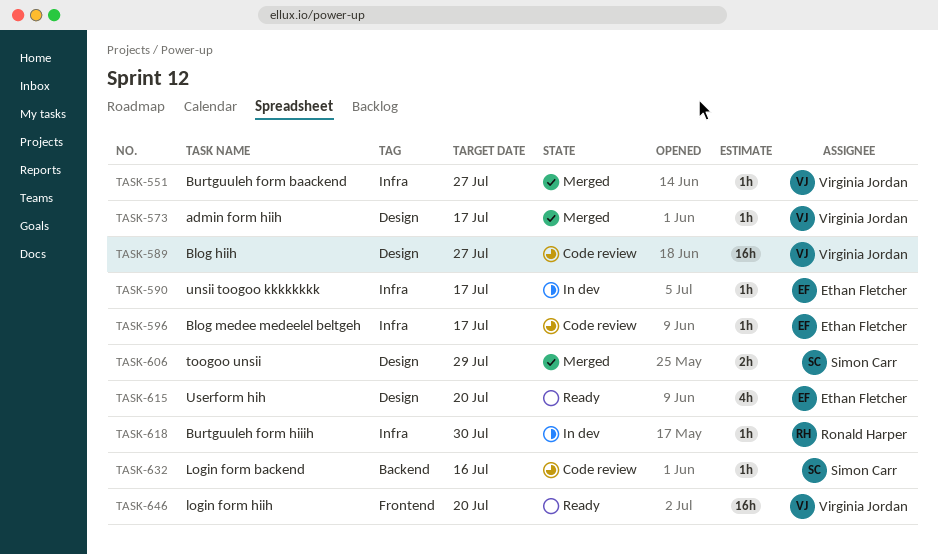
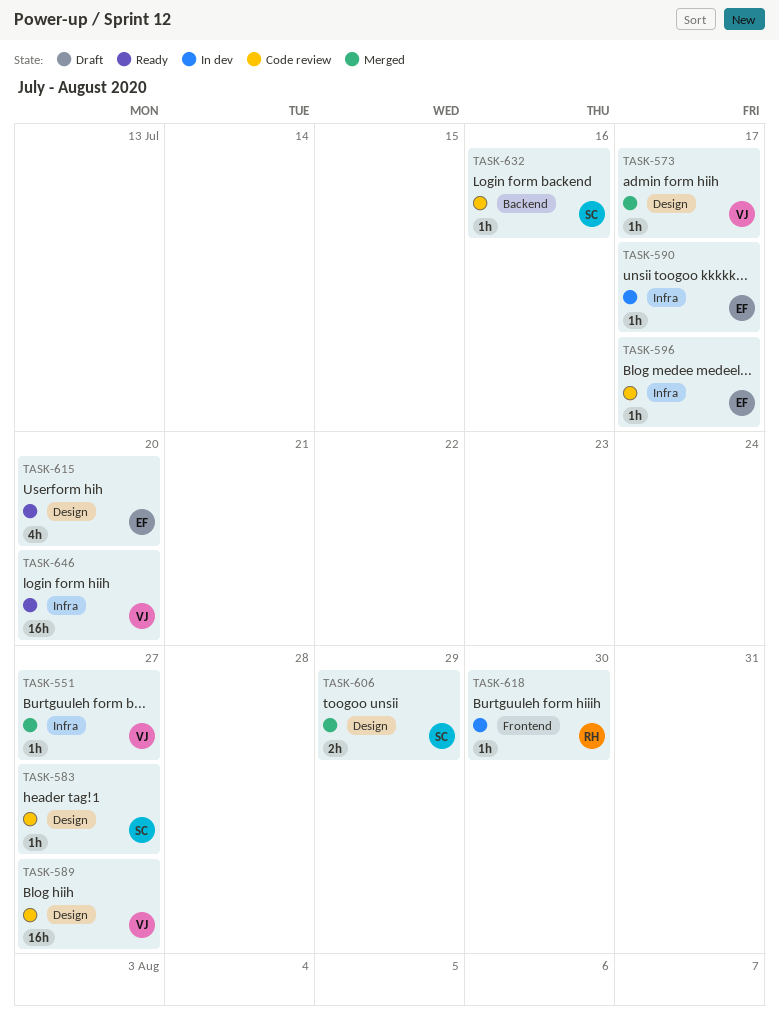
TASK-583: none -> present
TASK-618, label: Infra -> Frontend
TASK-646, label: Frontend -> Infra

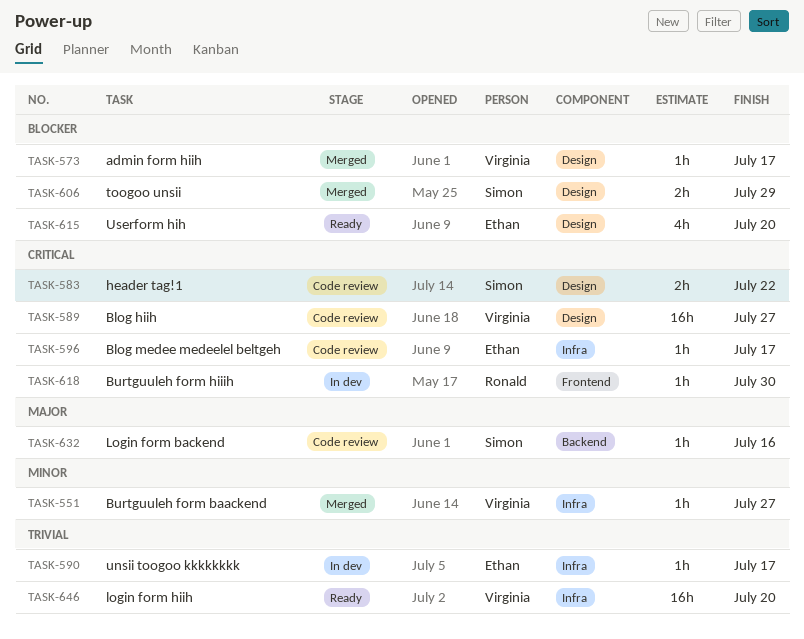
TASK-583, estimate: 1h -> 2h
TASK-583, due: Jul 27 -> Jul 22

